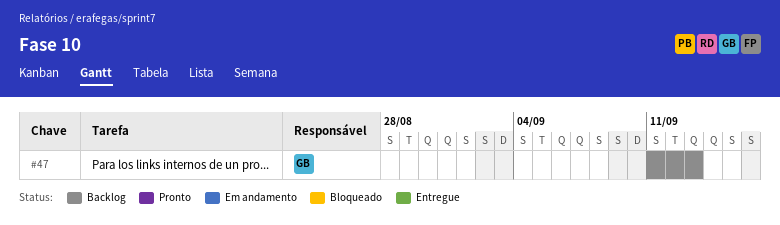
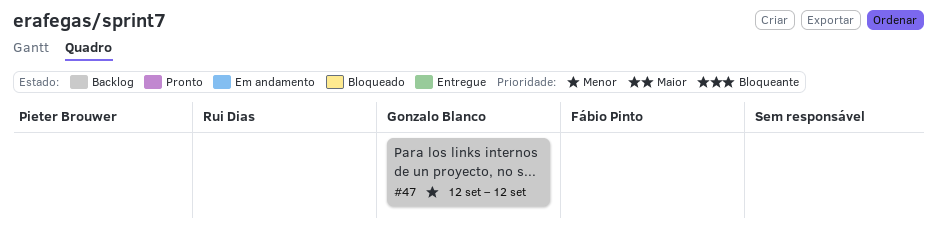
#47, start: Sep 11 -> Sep 12
#47, due: Sep 13 -> Sep 12

